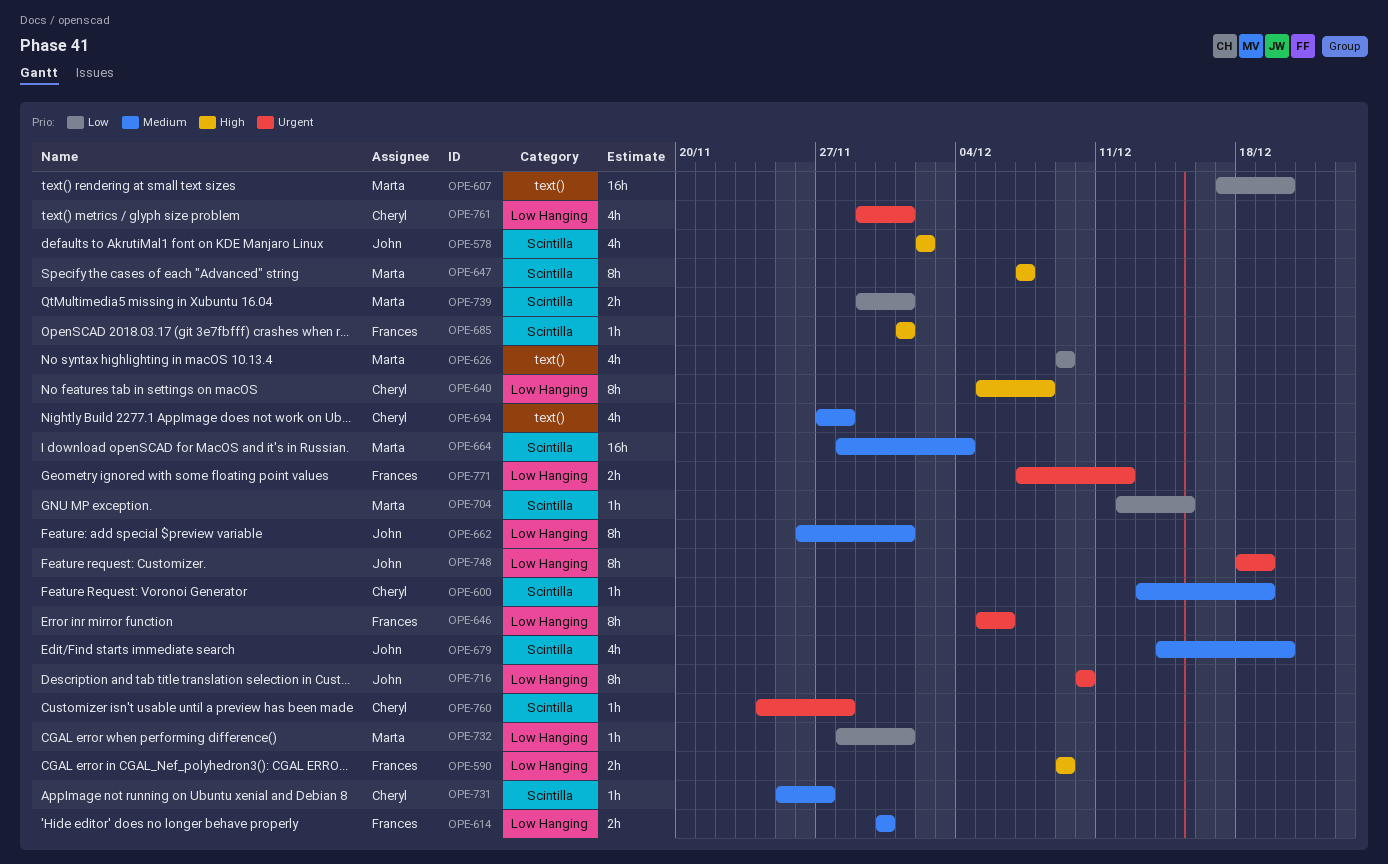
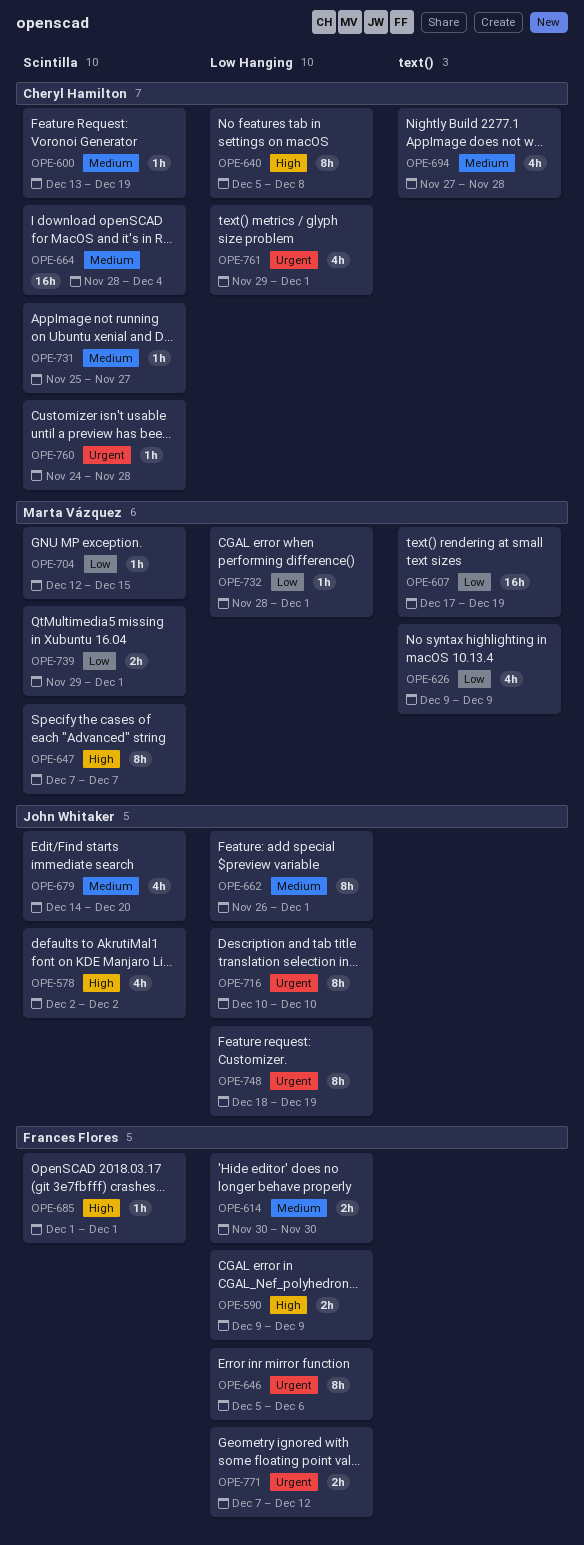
OPE-607, due: Dec 20 -> Dec 19
OPE-664, owner: Marta Vázquez -> Cheryl Hamilton

